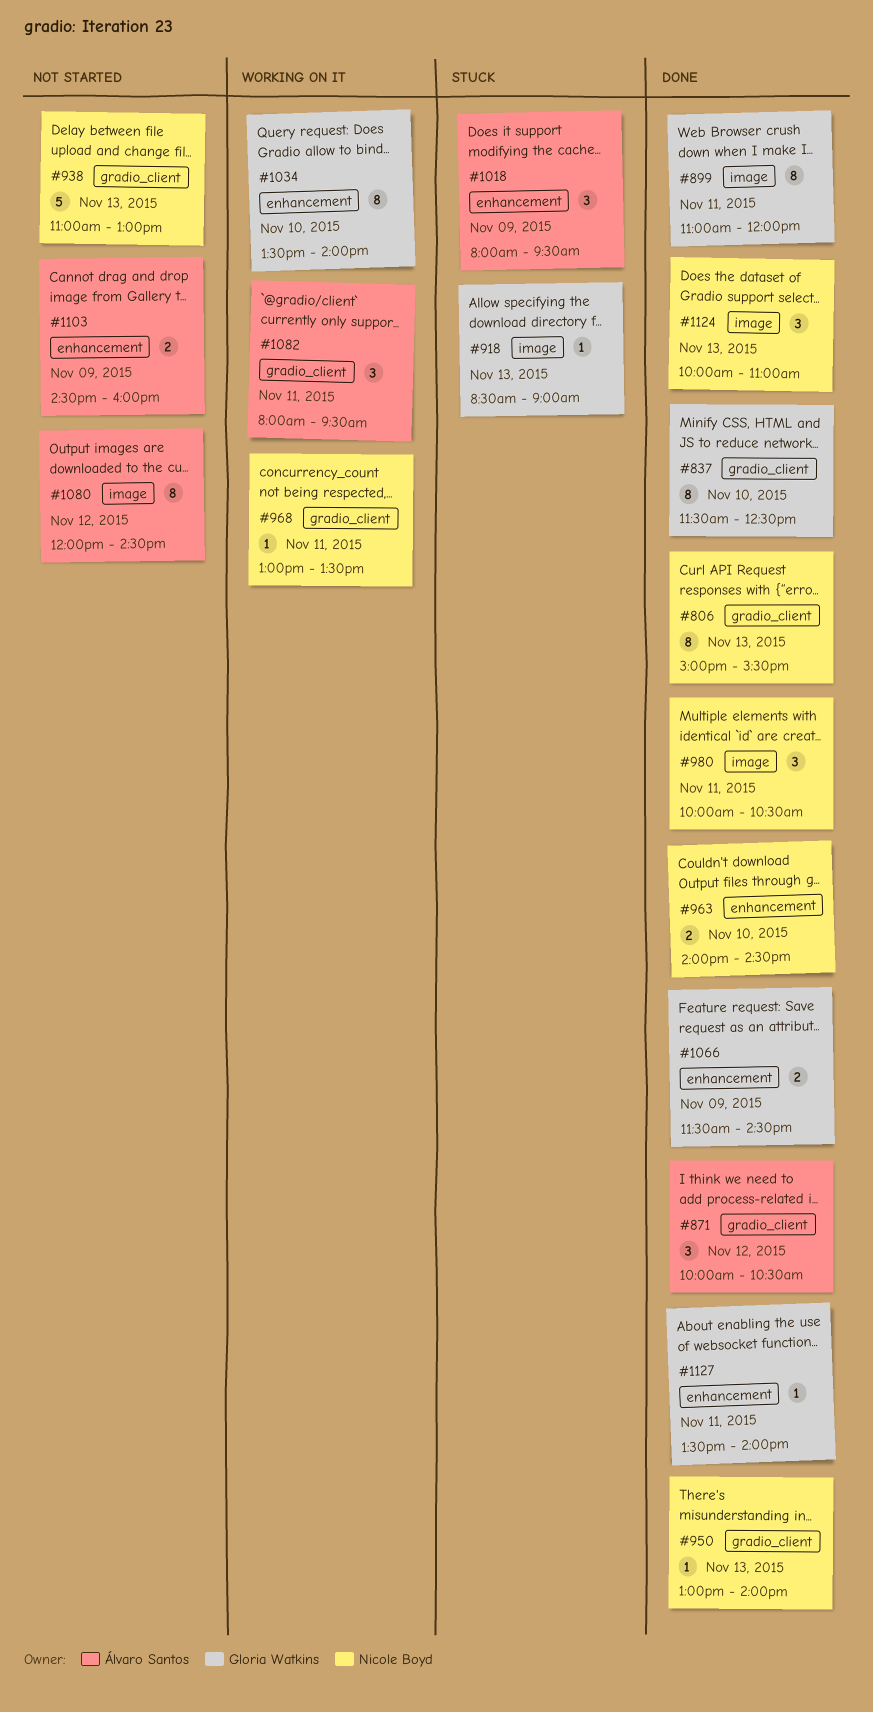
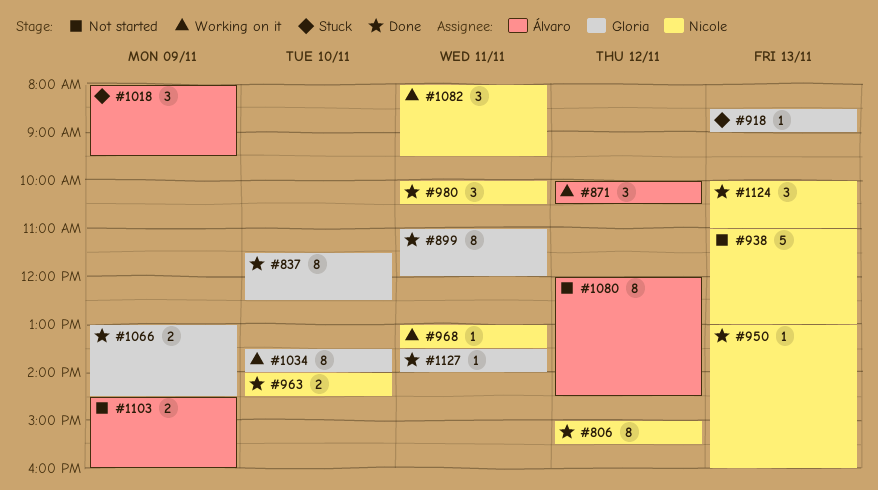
#806, day: Nov 13 -> Nov 12
#871, status: Done -> Working on it
#950, ends: 14:00 -> 16:00
#1066, begins: 11:30 -> 13:00
#1082, owner: Álvaro Santos -> Nicole Boyd

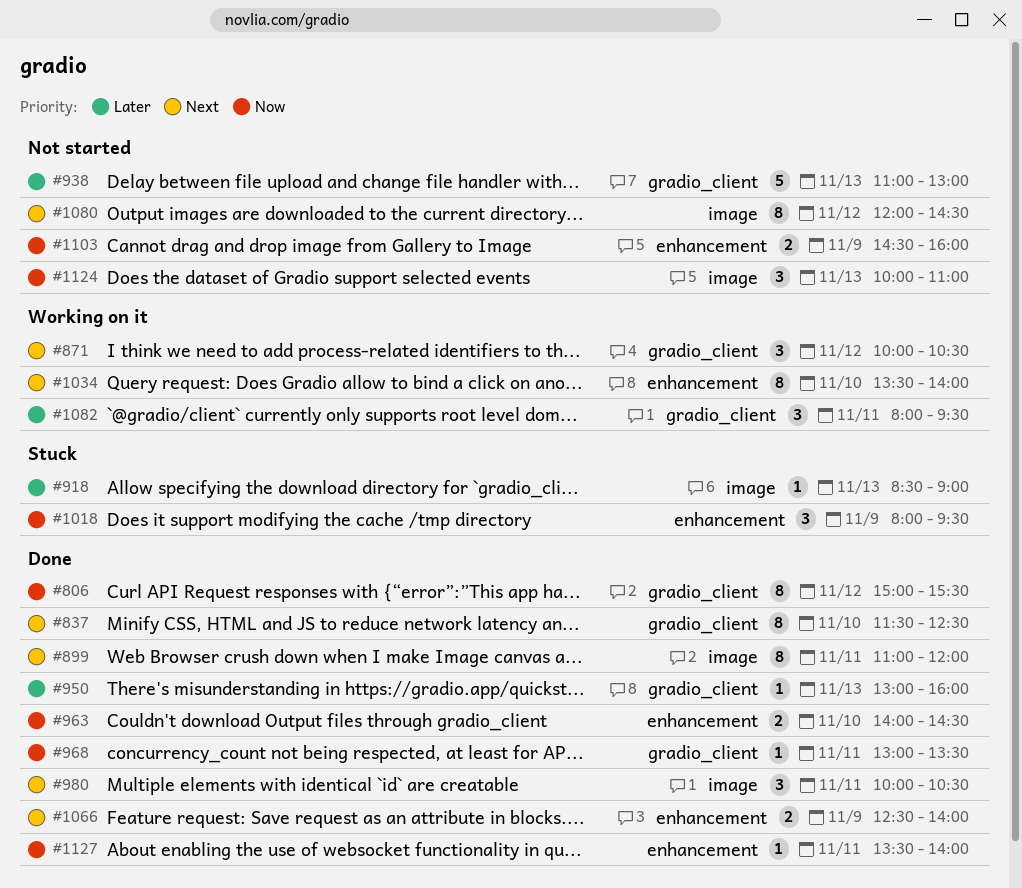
#968, status: Working on it -> Done
#1066, begins: 13:00 -> 12:30
#1066, ends: 14:30 -> 14:00
#1124, status: Done -> Not started

